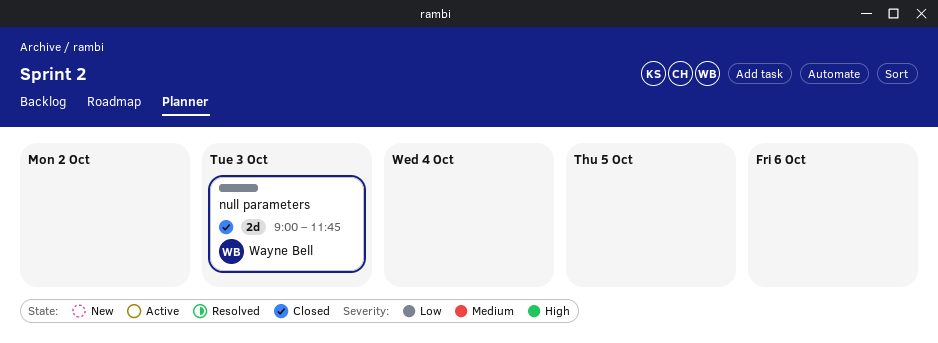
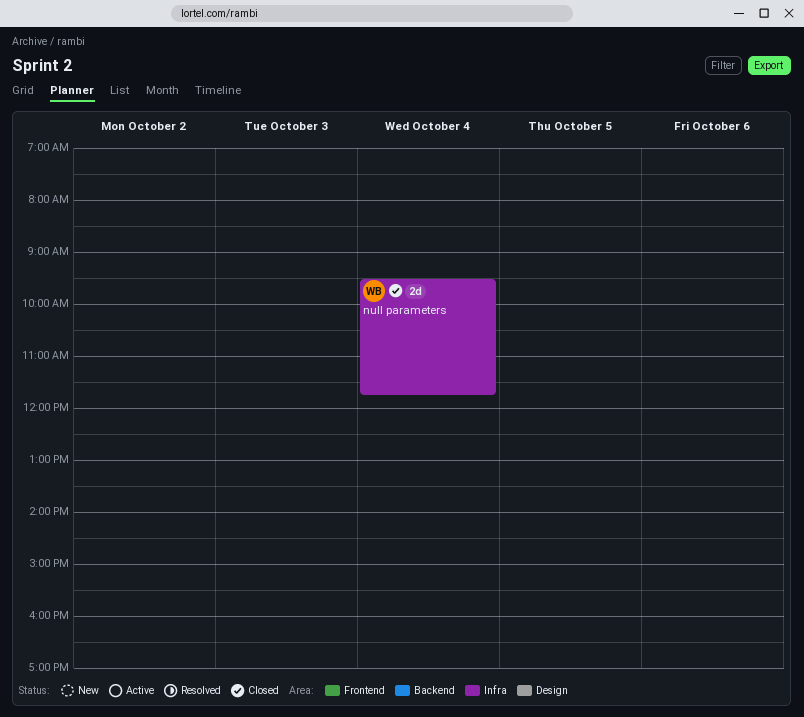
null parameters, day: Oct 3 -> Oct 4
null parameters, begins: 09:00 -> 09:30

